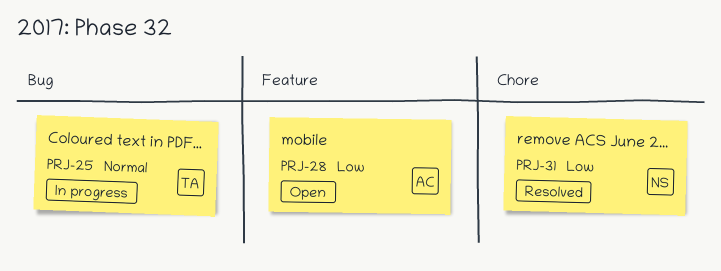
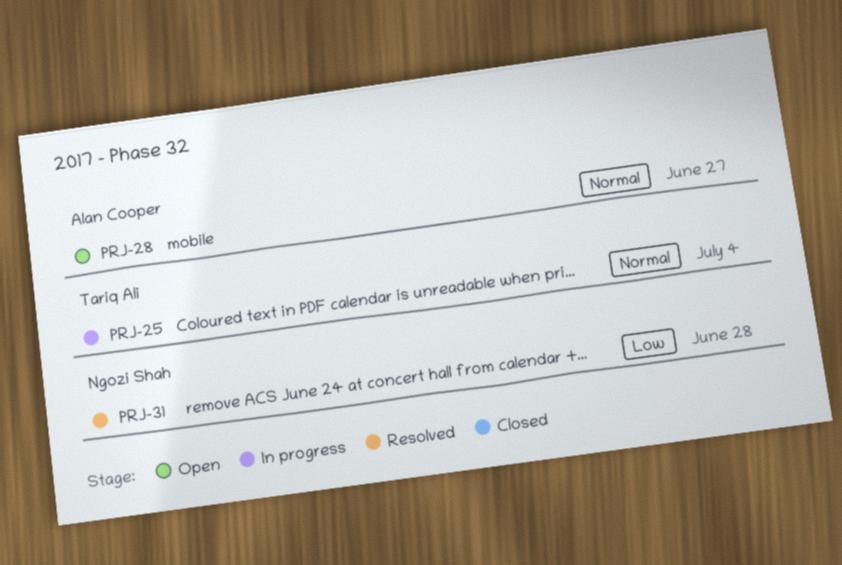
PRJ-28, priority: Low -> Normal

